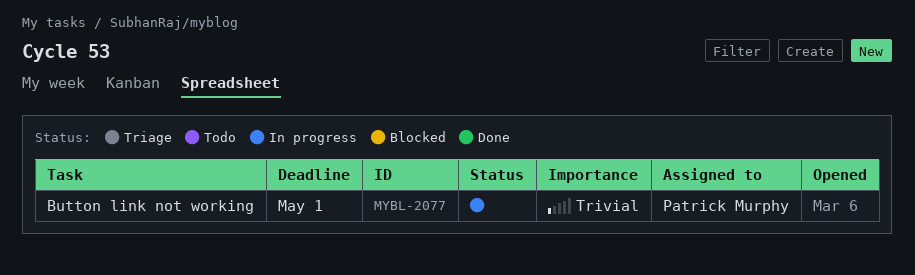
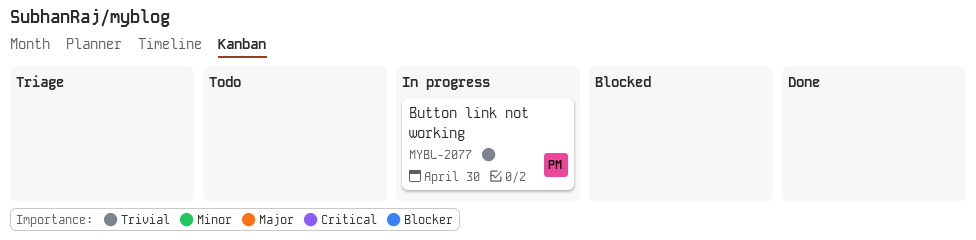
MYBL-2077, due: May 1 -> Apr 30

